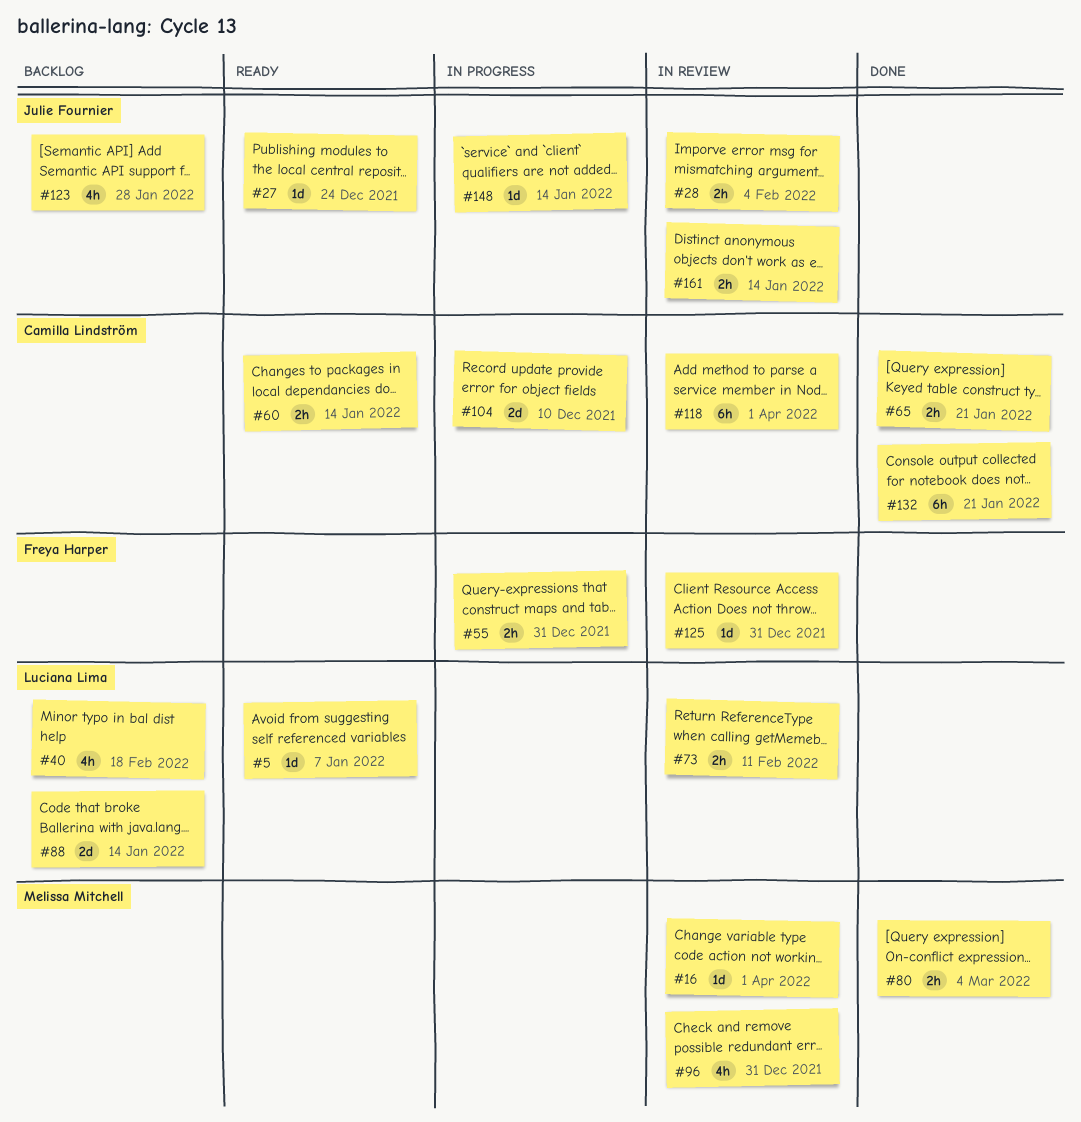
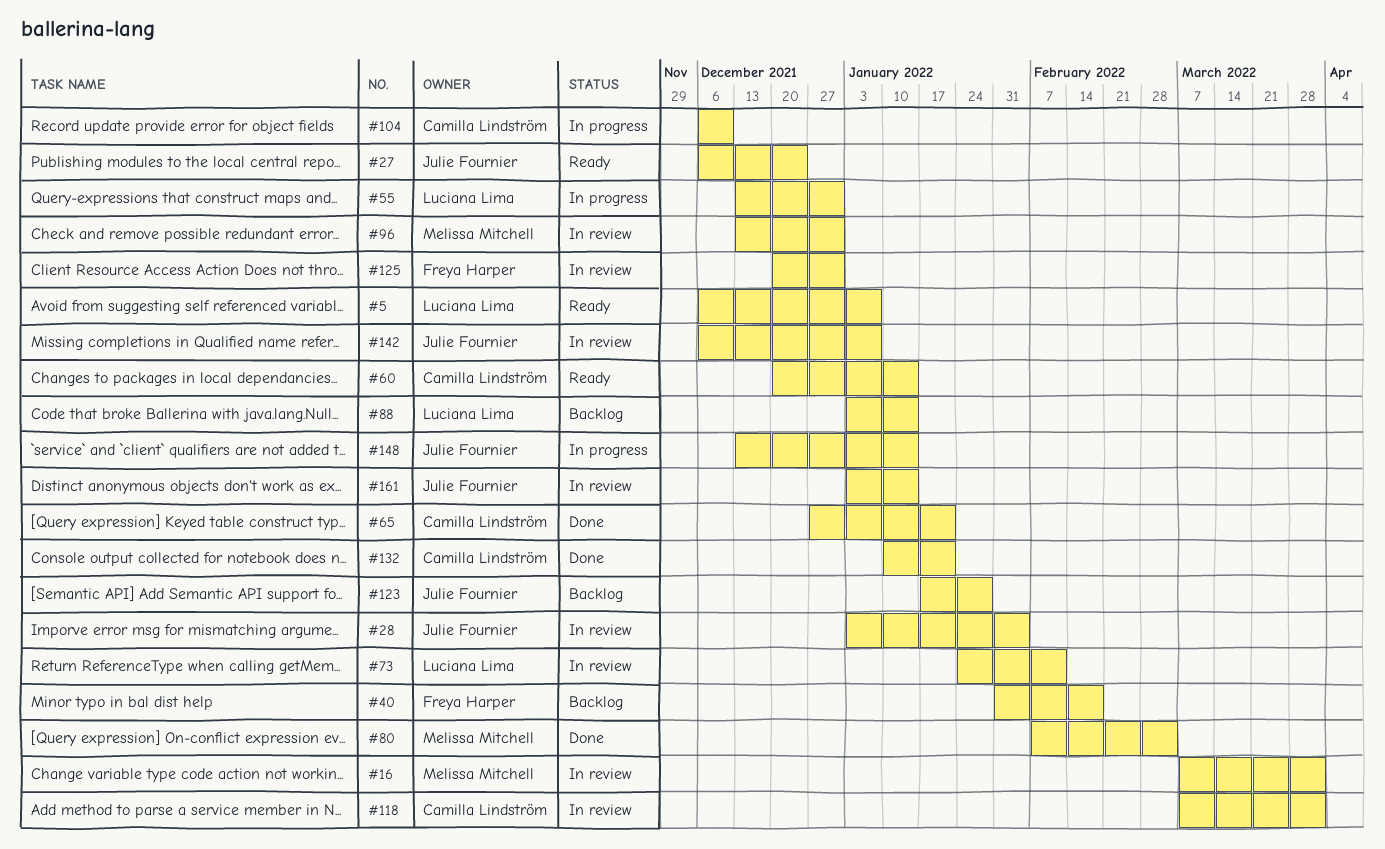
#40, owner: Luciana Lima -> Freya Harper
#55, owner: Freya Harper -> Luciana Lima
#142: none -> present

